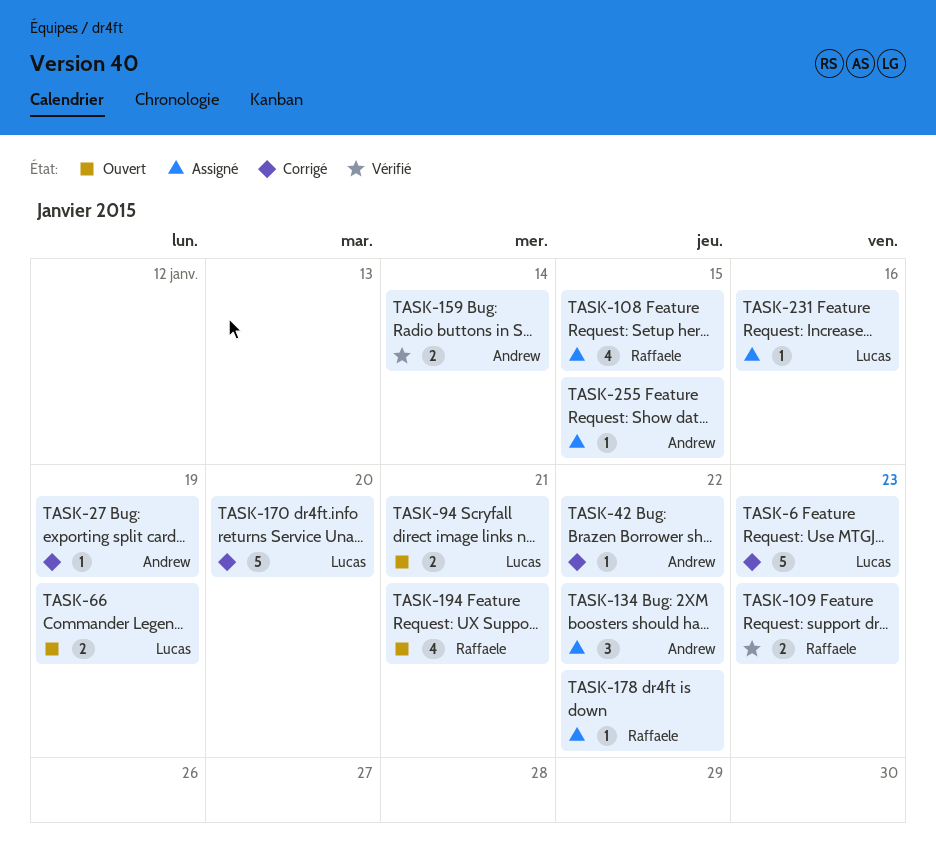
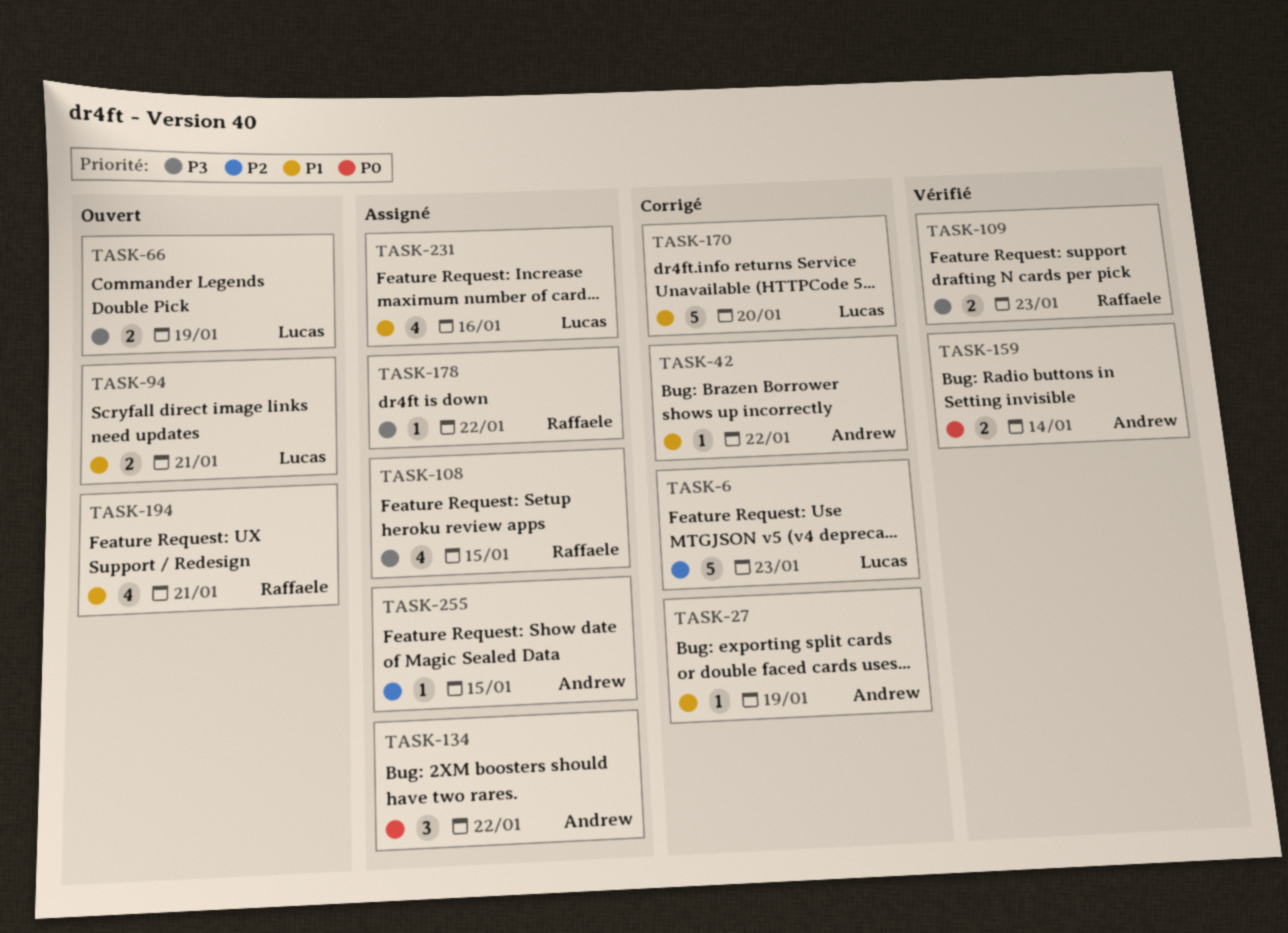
TASK-231, estimate: 1 -> 4

